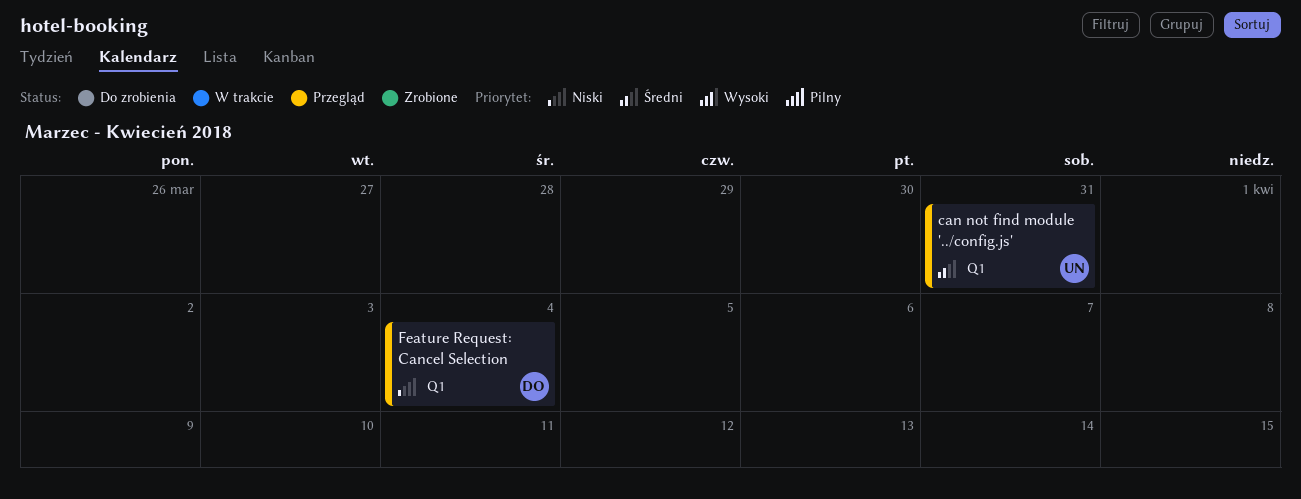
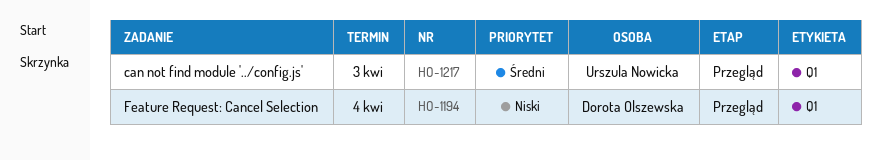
can not find module '../config.js', due: Mar 31 -> Apr 3

